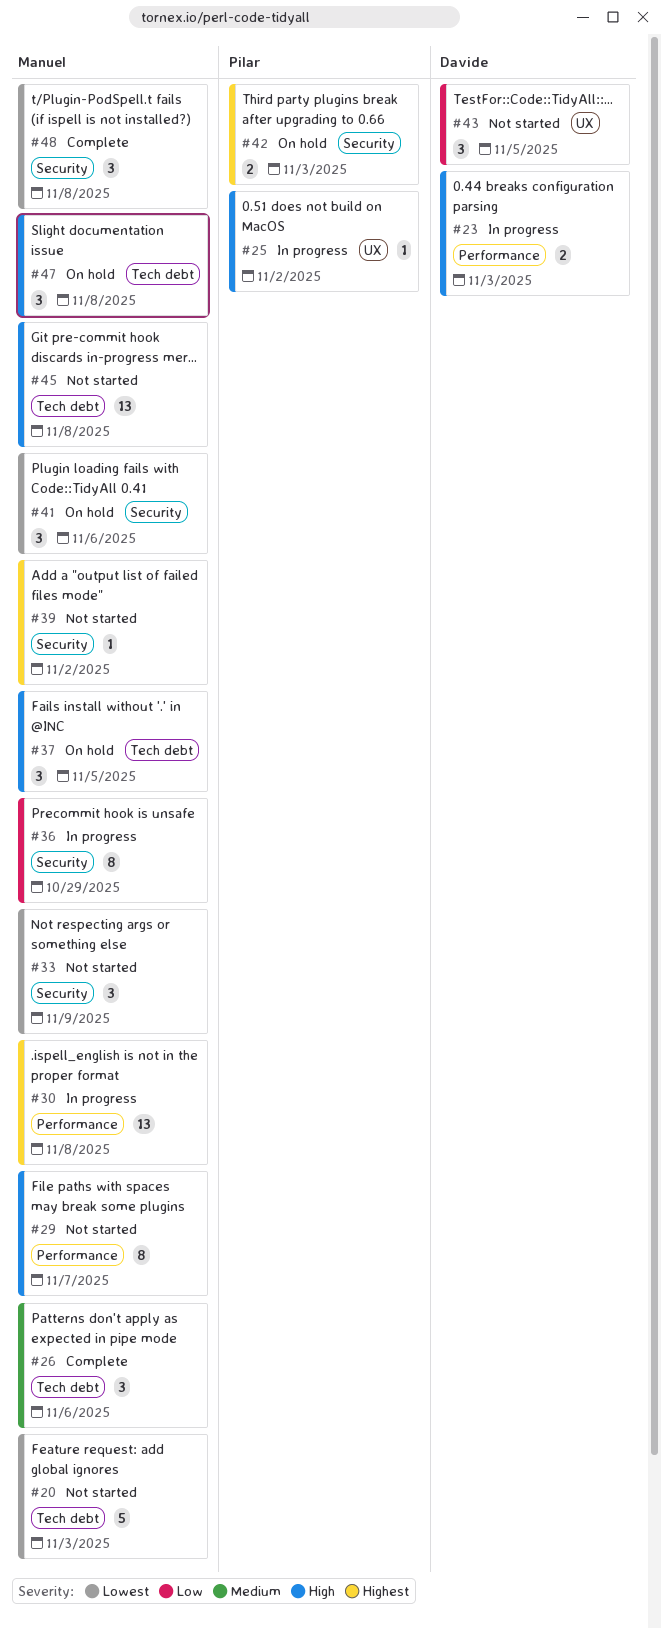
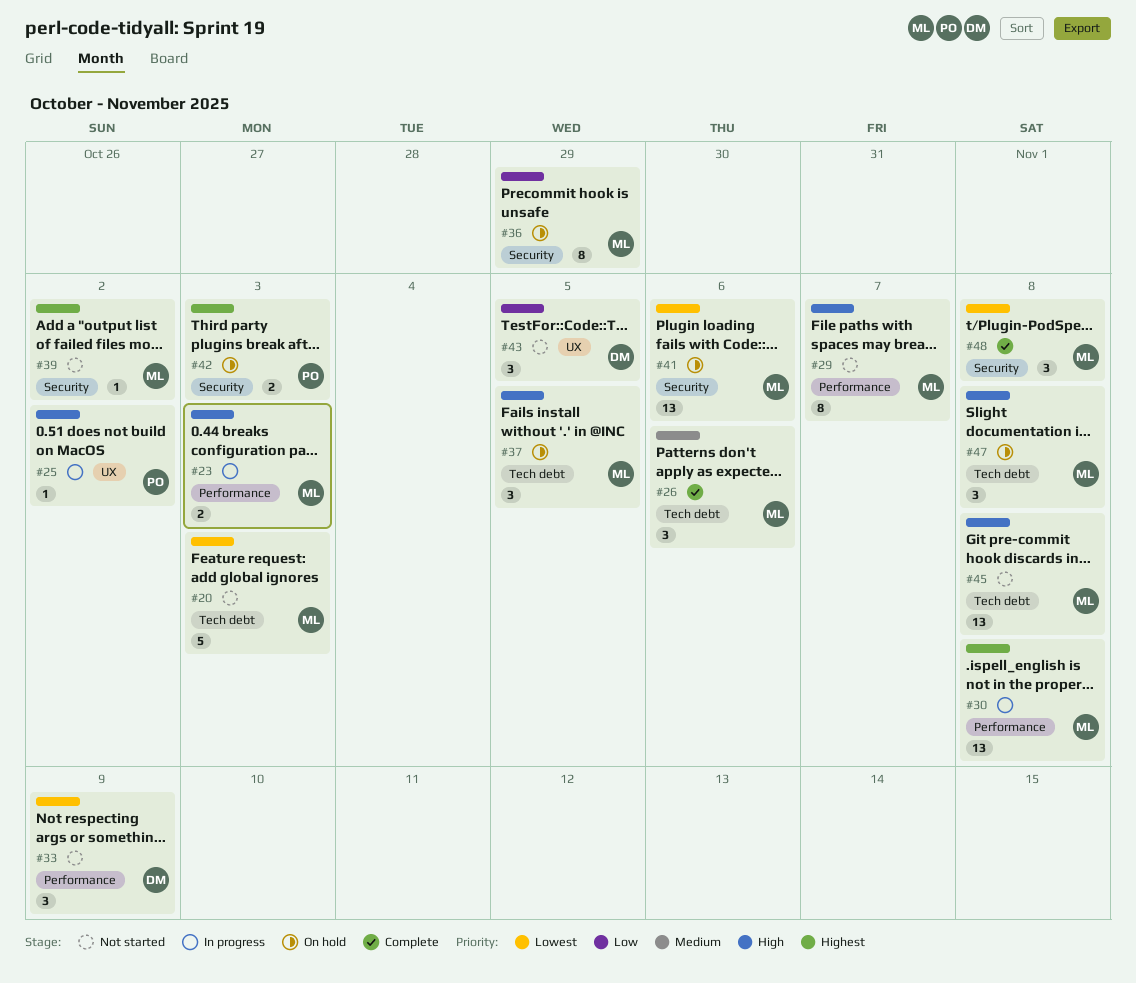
#23, owner: Davide -> Manuel
#33, owner: Manuel -> Davide
#33, label: Security -> Performance
#36, status: In progress -> On hold
#41, estimate: 3 -> 13

